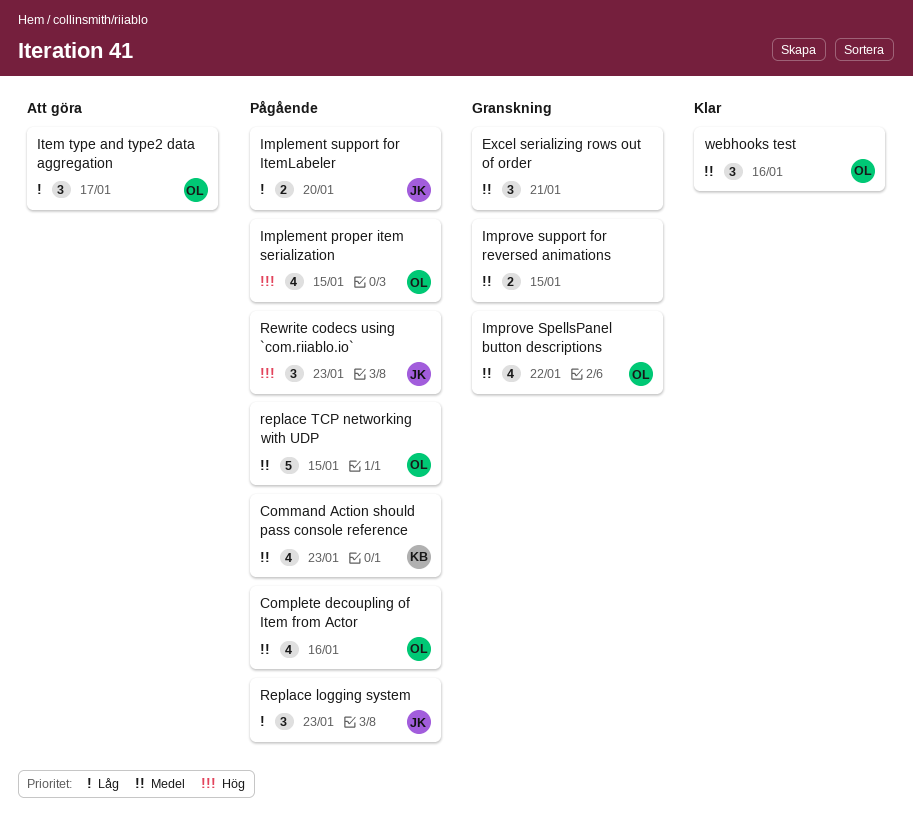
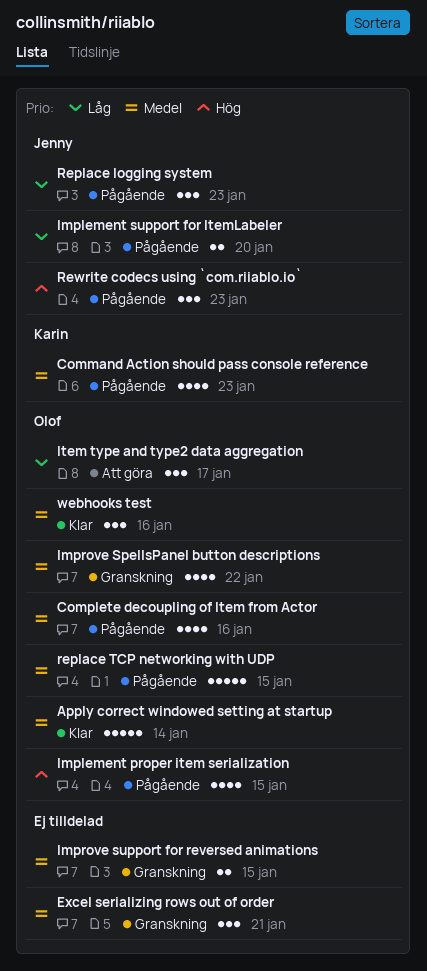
Apply correct windowed setting at startup: none -> present

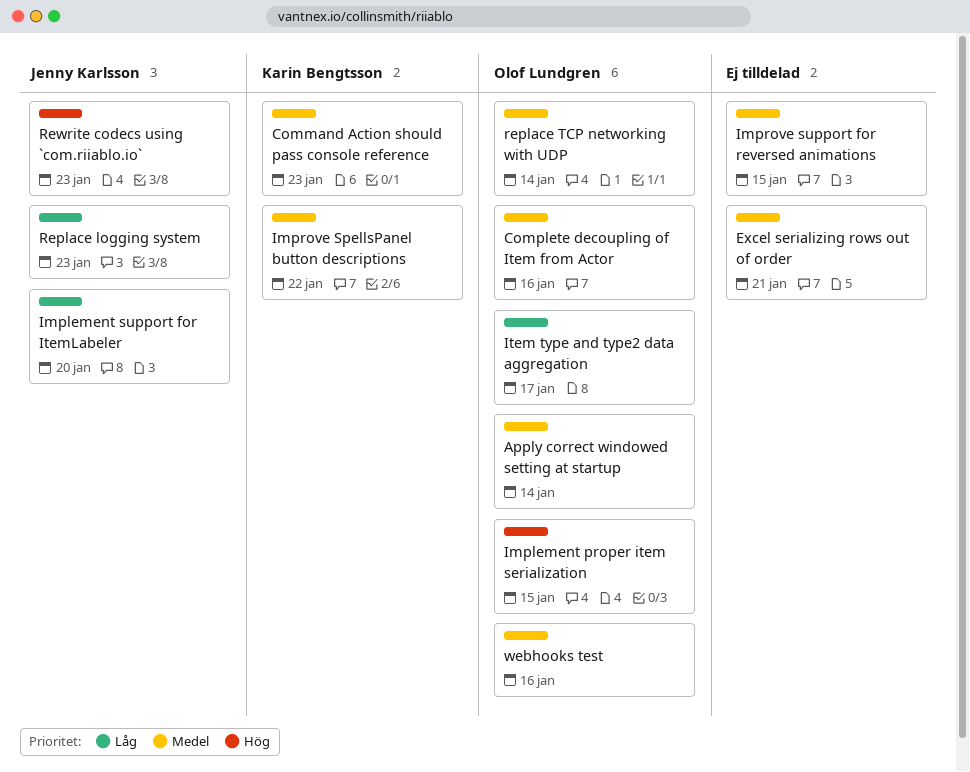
Improve SpellsPanel button descriptions, owner: Olof Lundgren -> Karin Bengtsson
replace TCP networking with UDP, due: Jan 15 -> Jan 14

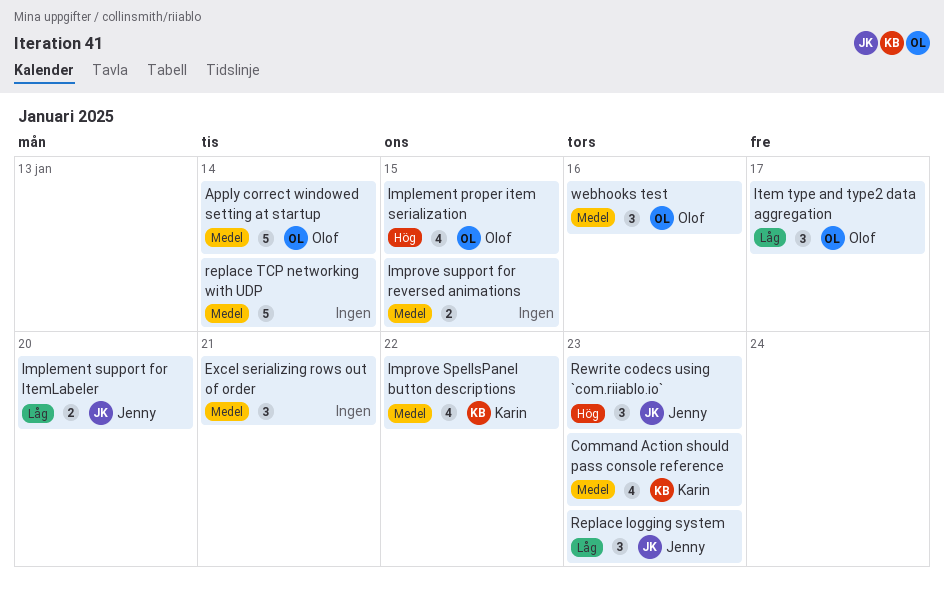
Complete decoupling of Item from Actor: present -> none
replace TCP networking with UDP, owner: Olof Lundgren -> none

